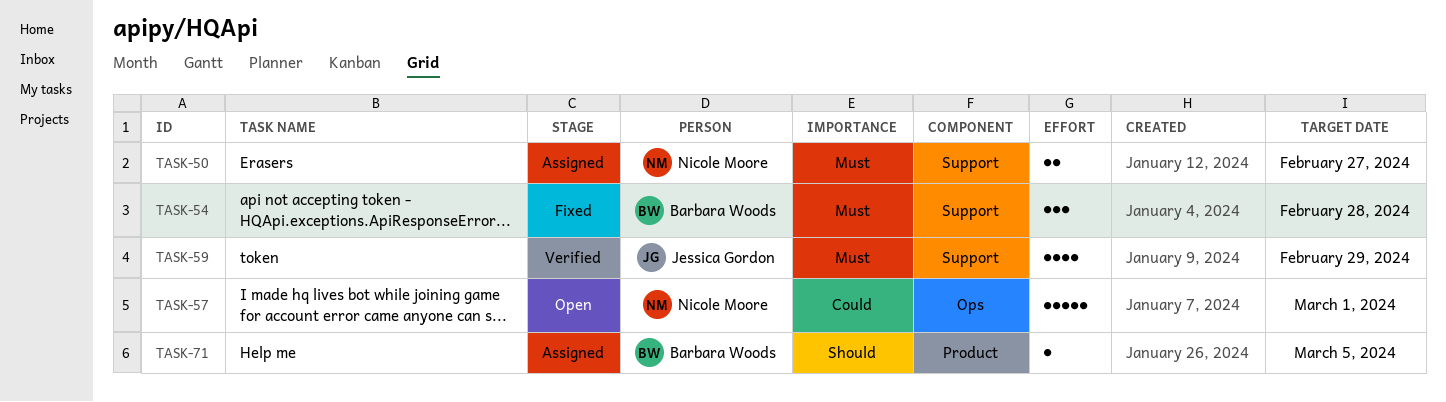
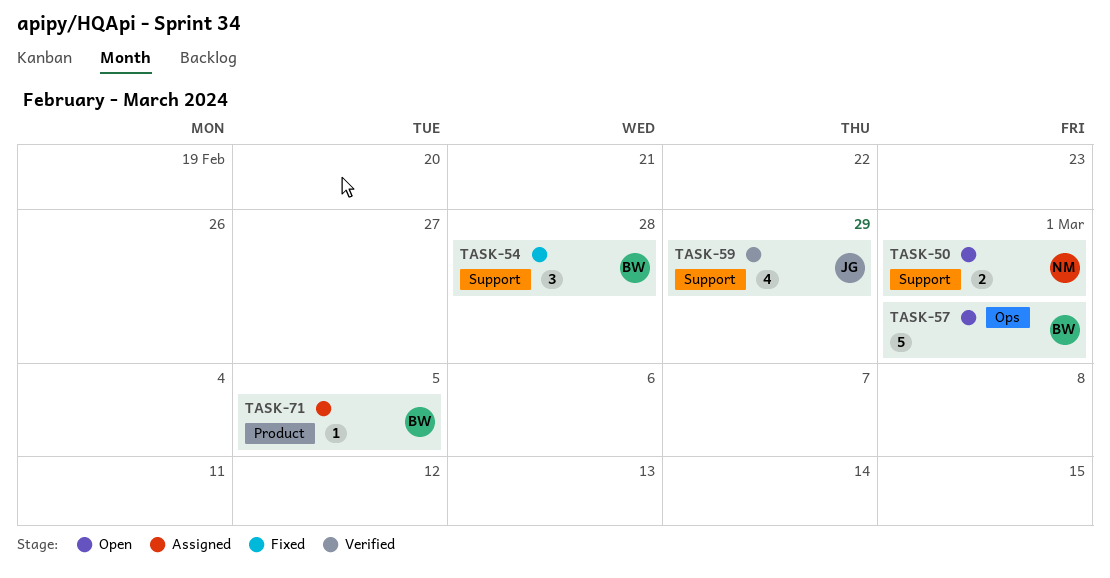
TASK-50, status: Assigned -> Open
TASK-50, due: Feb 27 -> Mar 1
TASK-57, owner: Nicole Moore -> Barbara Woods

